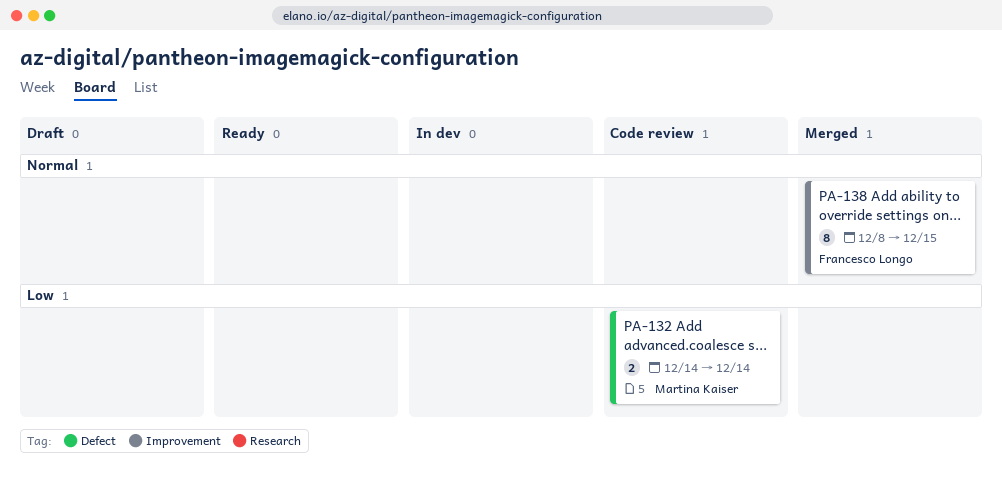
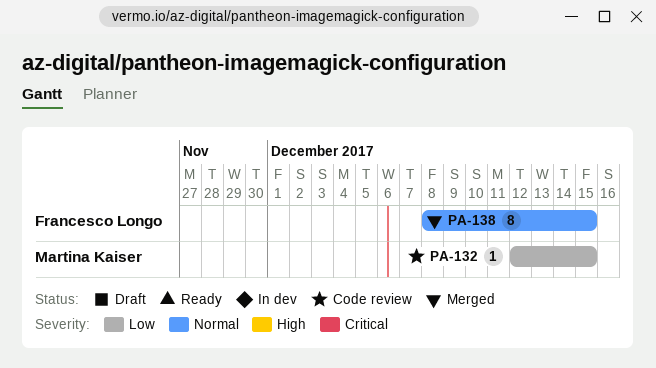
PA-132, estimate: 2 -> 1
PA-132, start: Dec 14 -> Dec 12
PA-132, due: Dec 14 -> Dec 15

